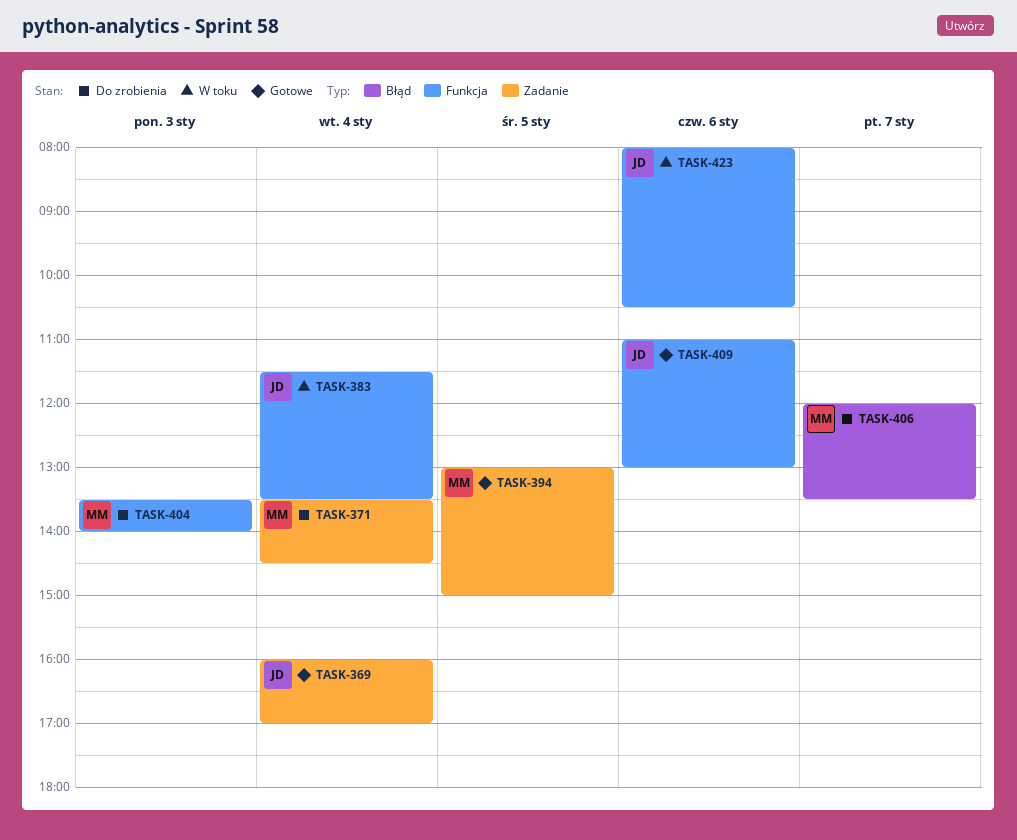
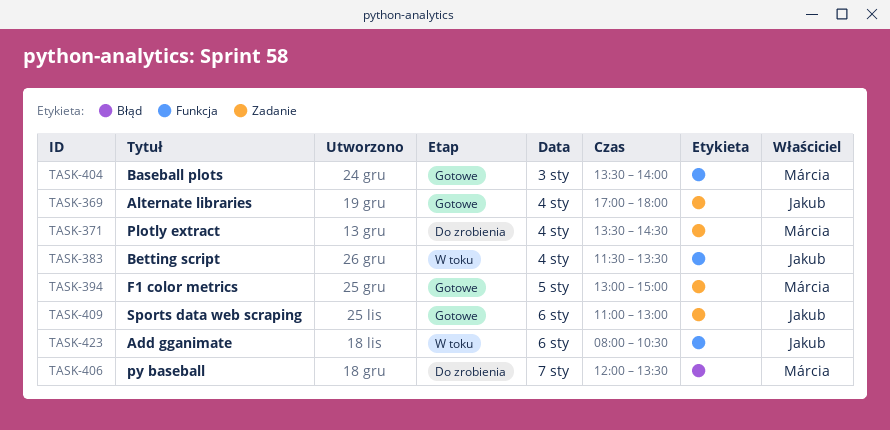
TASK-369, begins: 16:00 -> 17:00
TASK-369, ends: 17:00 -> 18:00
TASK-404, status: Do zrobienia -> Gotowe
TASK-409, label: Funkcja -> Zadanie

